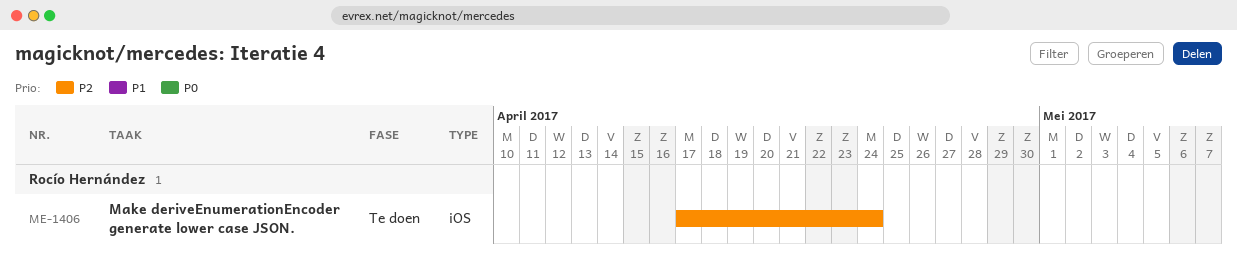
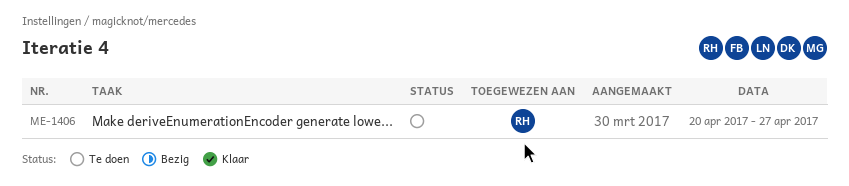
ME-1406, start: Apr 17 -> Apr 20
ME-1406, due: Apr 24 -> Apr 27

